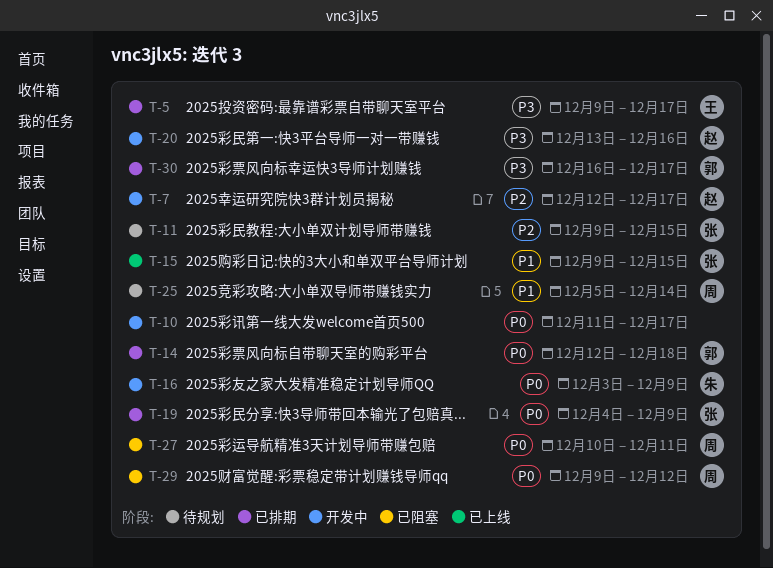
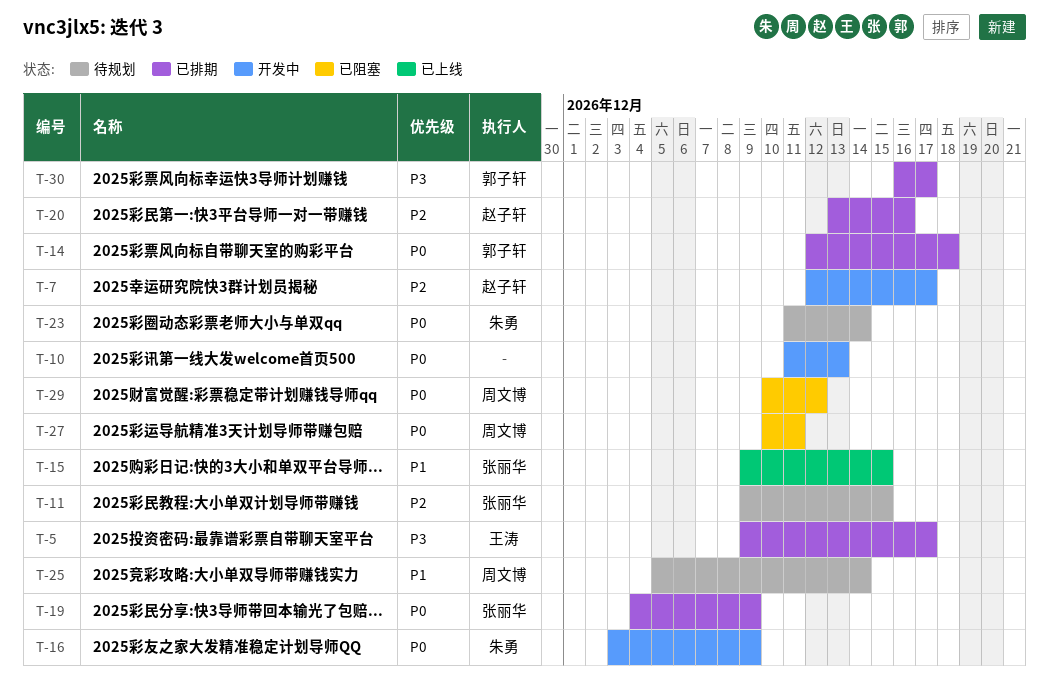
T-10, due: Dec 17 -> Dec 13
T-20, status: 开发中 -> 已排期
T-20, priority: P3 -> P2
T-23: none -> present
T-29, start: Dec 9 -> Dec 10

